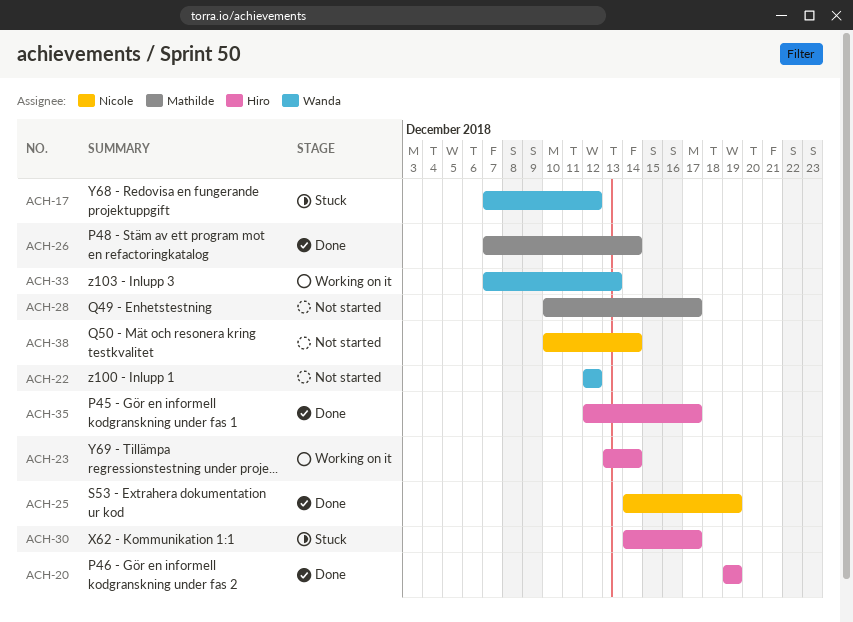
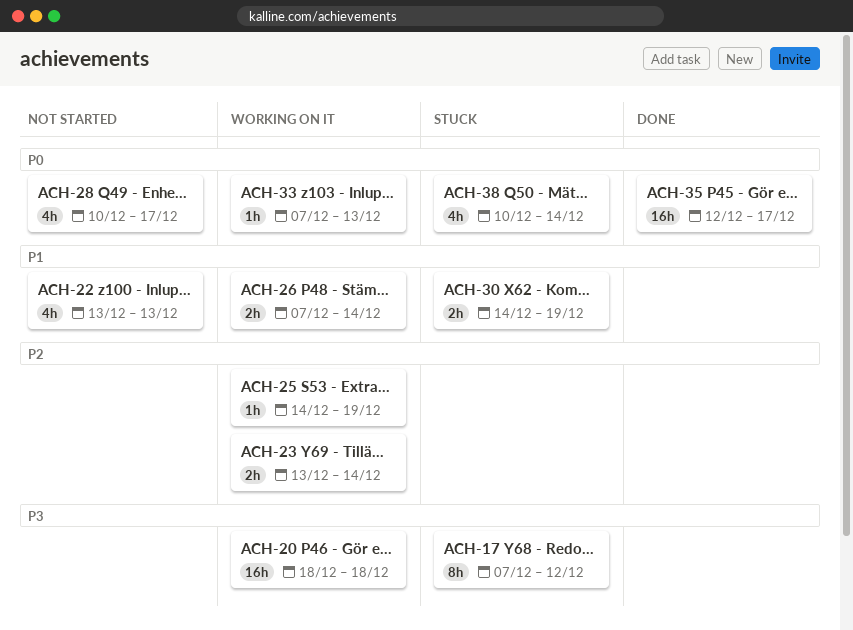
ACH-20, status: Done -> Working on it
ACH-20, start: Dec 19 -> Dec 18
ACH-20, due: Dec 19 -> Dec 18
ACH-22, start: Dec 12 -> Dec 13
ACH-22, due: Dec 12 -> Dec 13
ACH-25, status: Done -> Working on it
ACH-26, status: Done -> Working on it
ACH-30, due: Dec 17 -> Dec 19
ACH-38, status: Not started -> Stuck

